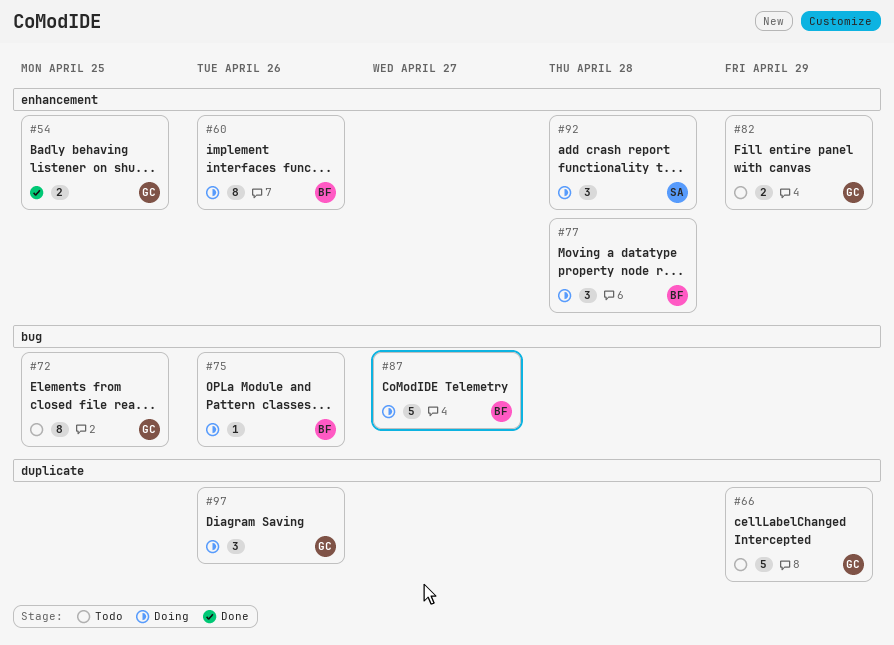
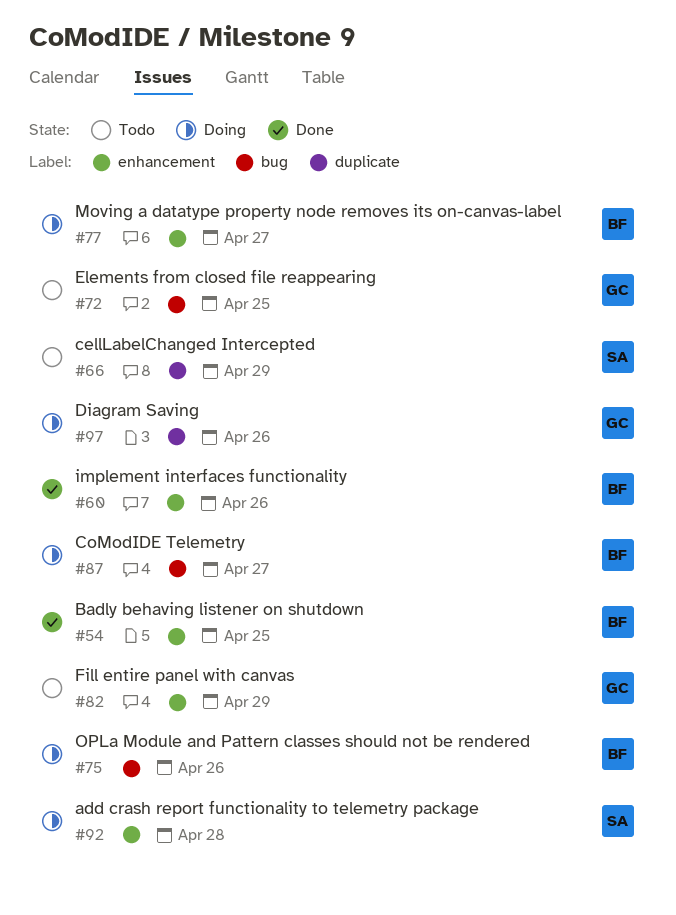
#54, owner: GC -> BF
#60, status: Doing -> Done
#66, owner: GC -> SA
#77, due: Apr 28 -> Apr 27

